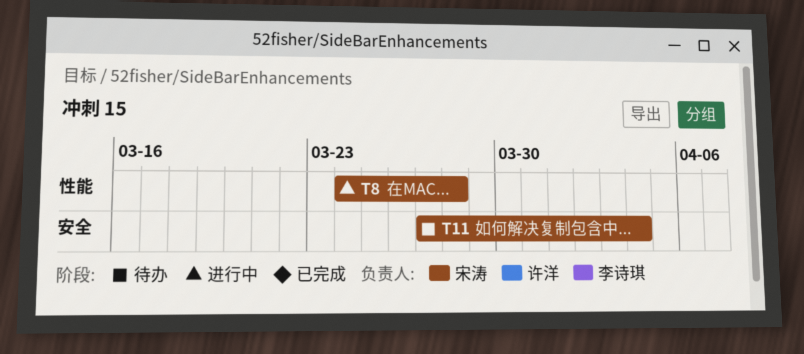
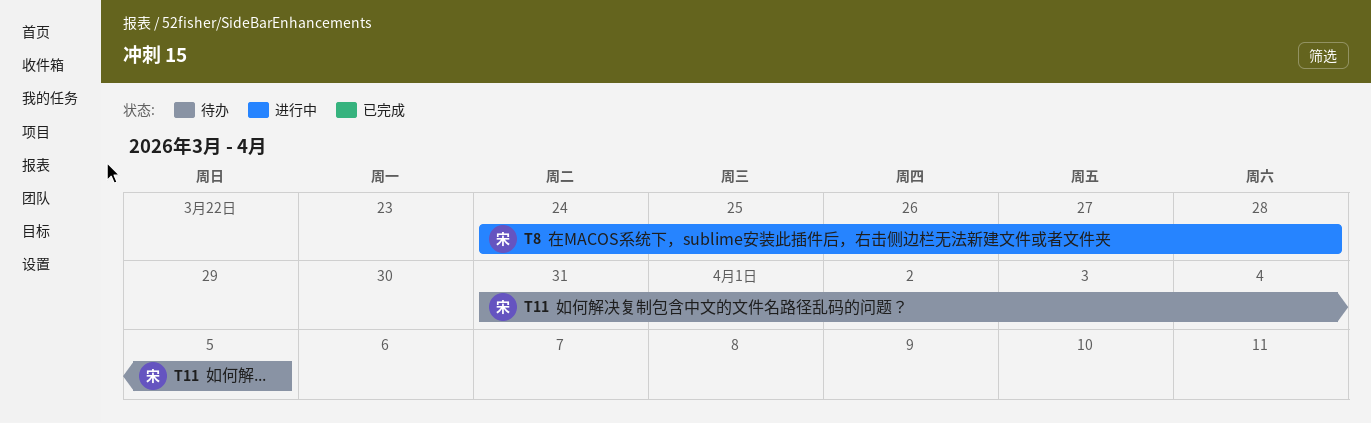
T11, start: Mar 27 -> Mar 31
T11, due: Apr 4 -> Apr 5

